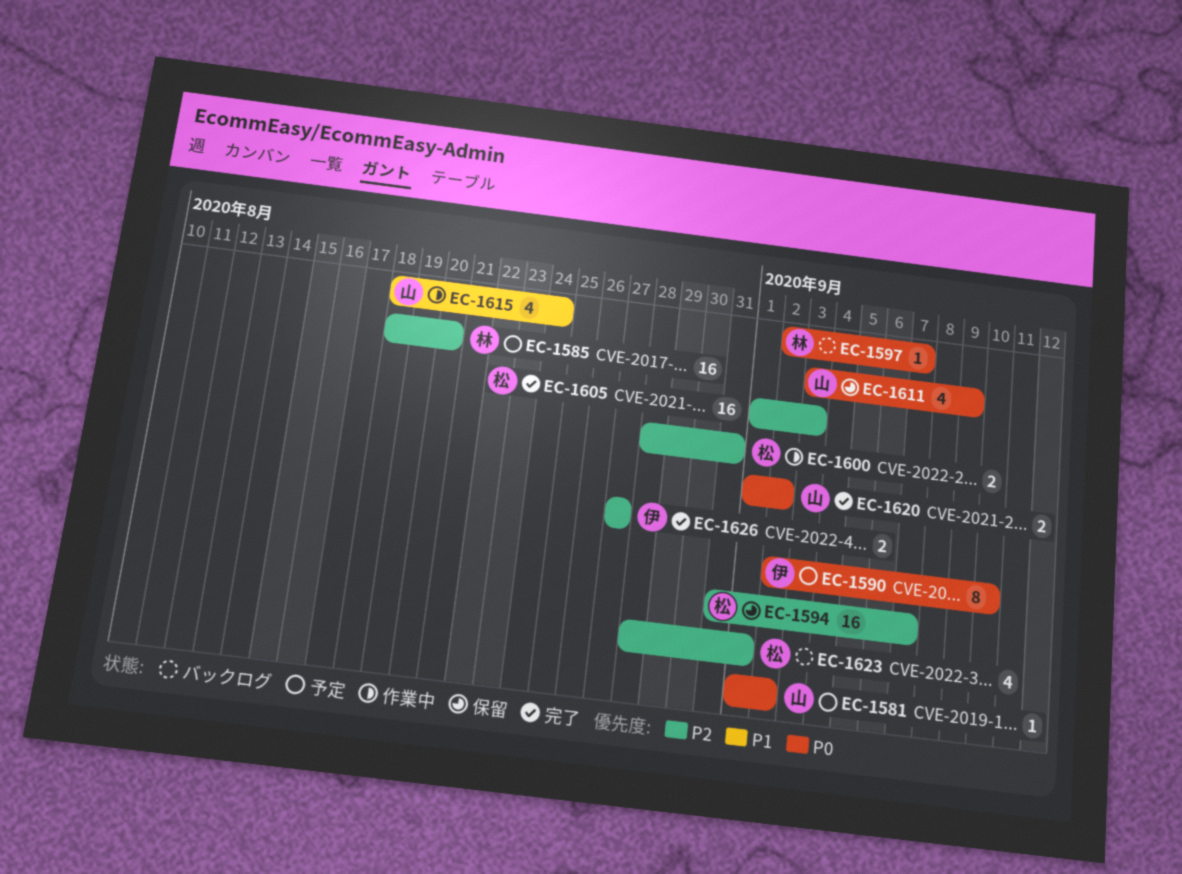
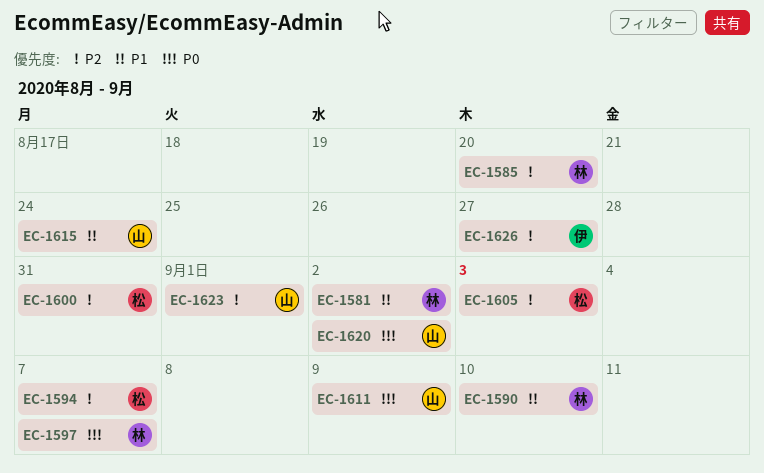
EC-1581, owner: 山 -> 林
EC-1581, priority: P0 -> P1
EC-1590, owner: 伊 -> 林
EC-1590, priority: P0 -> P1
EC-1623, owner: 松 -> 山

